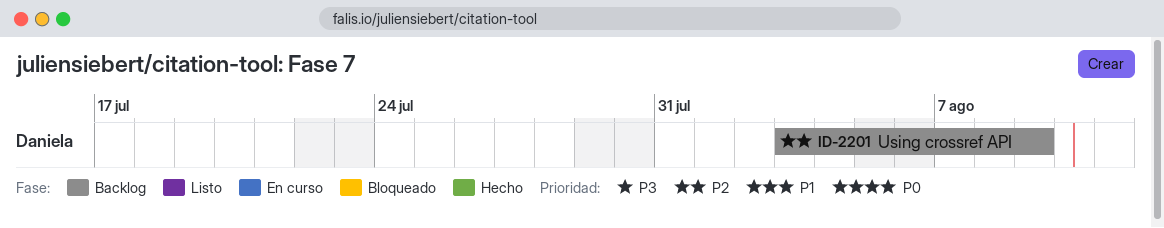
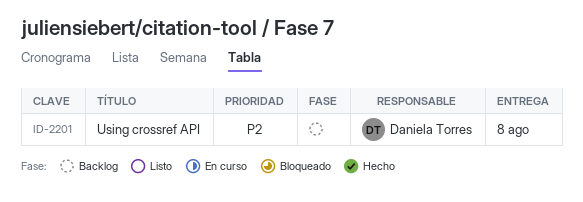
ID-2201, due: Aug 9 -> Aug 8

